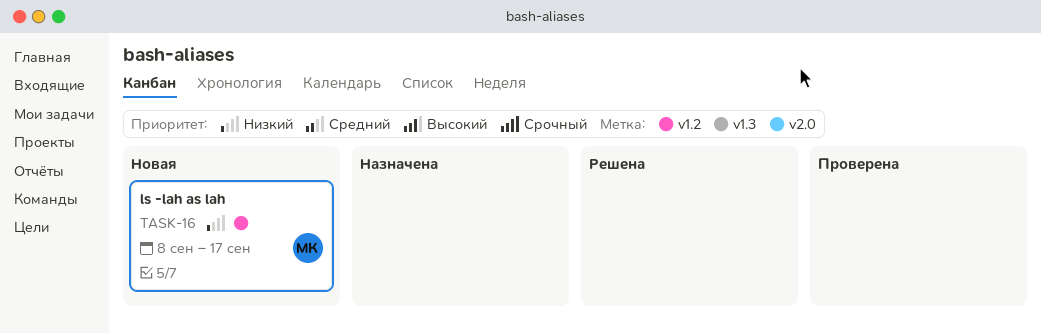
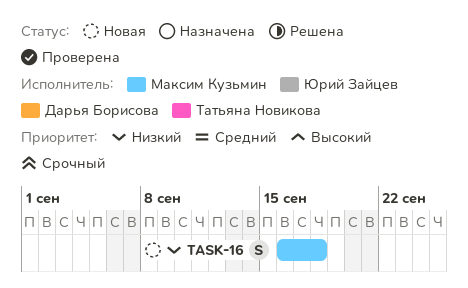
TASK-16, start: Sep 8 -> Sep 16
TASK-16, due: Sep 17 -> Sep 18

